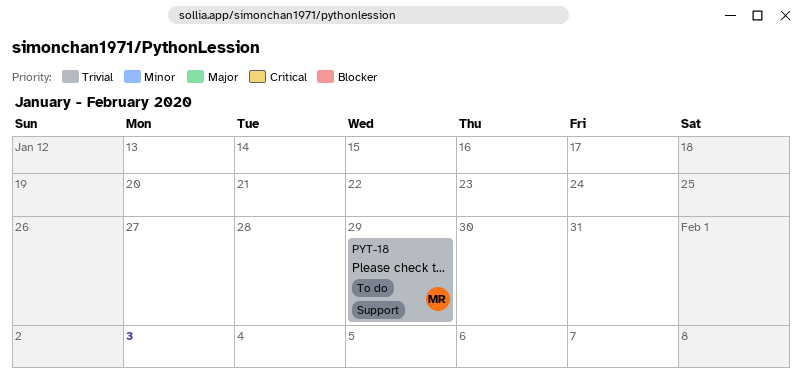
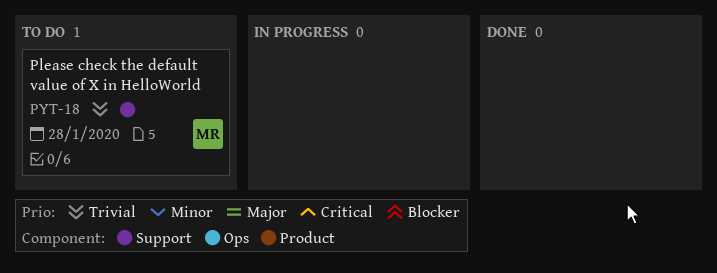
PYT-18, due: Jan 29 -> Jan 28

